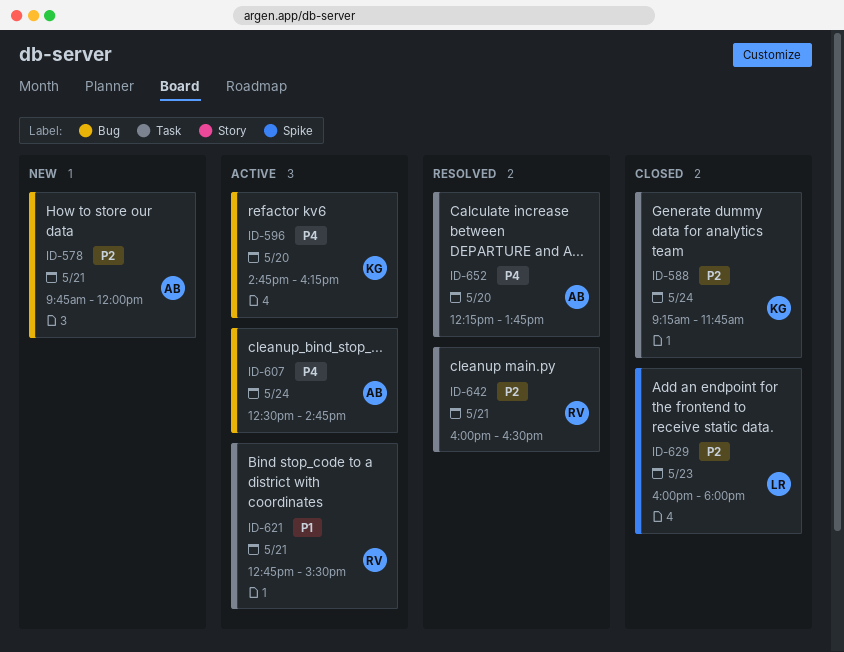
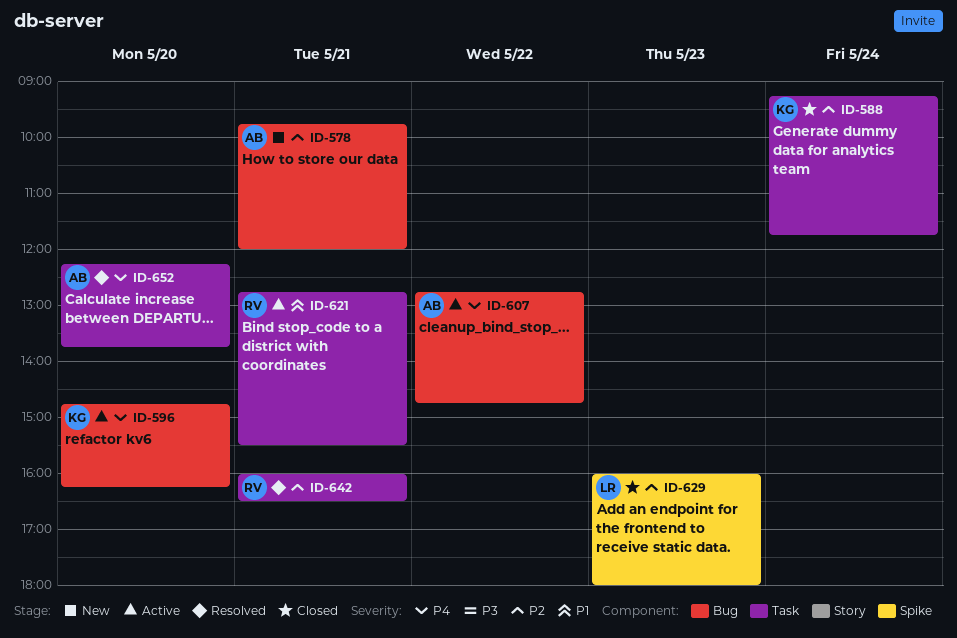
ID-607, day: May 24 -> May 22
ID-607, begins: 12:30 -> 12:45

